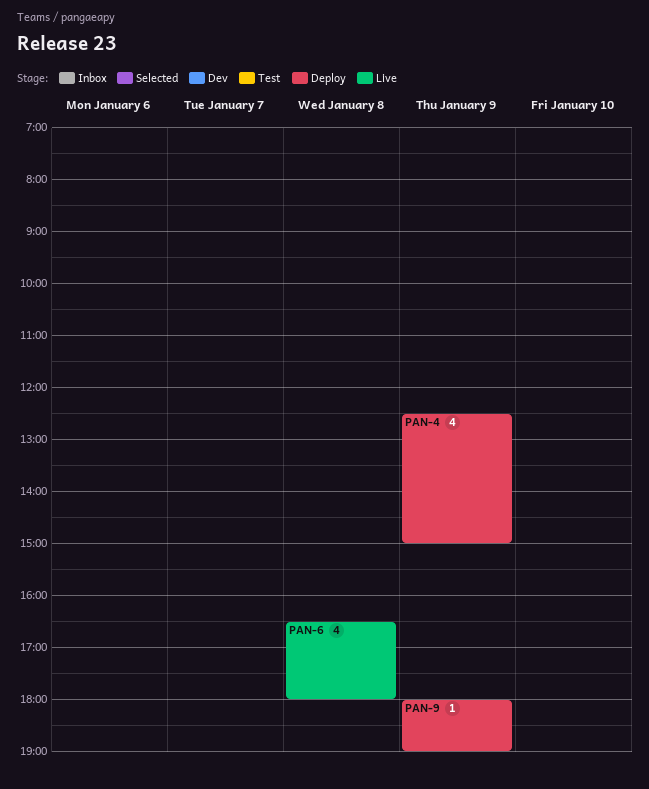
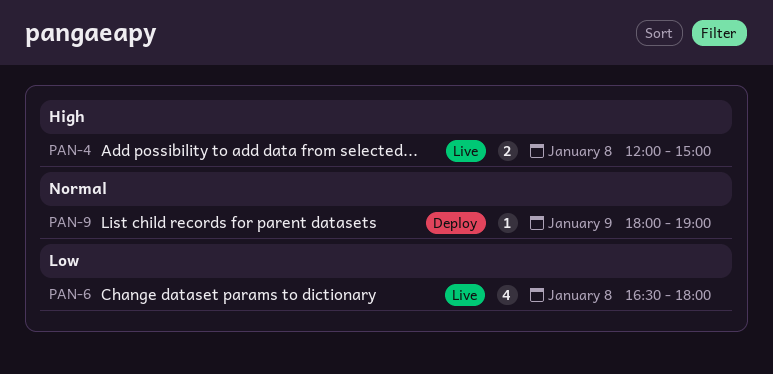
PAN-4, status: Deploy -> Live
PAN-4, estimate: 4 -> 2
PAN-4, day: Jan 9 -> Jan 8
PAN-4, begins: 12:30 -> 12:00

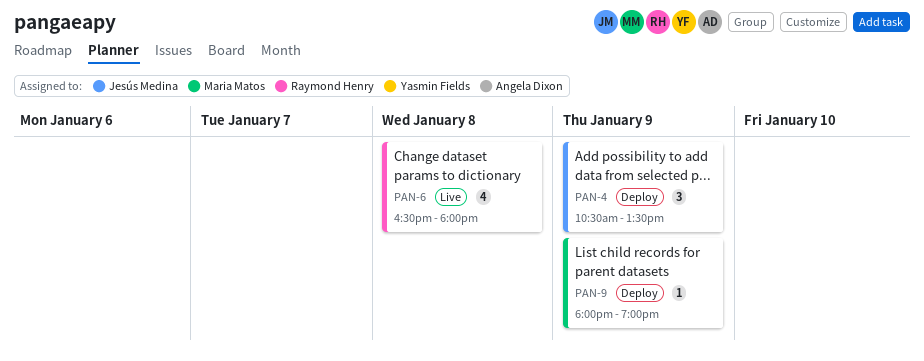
PAN-4, status: Live -> Deploy
PAN-4, estimate: 2 -> 3
PAN-4, day: Jan 8 -> Jan 9
PAN-4, begins: 12:00 -> 10:30
PAN-4, ends: 15:00 -> 13:30

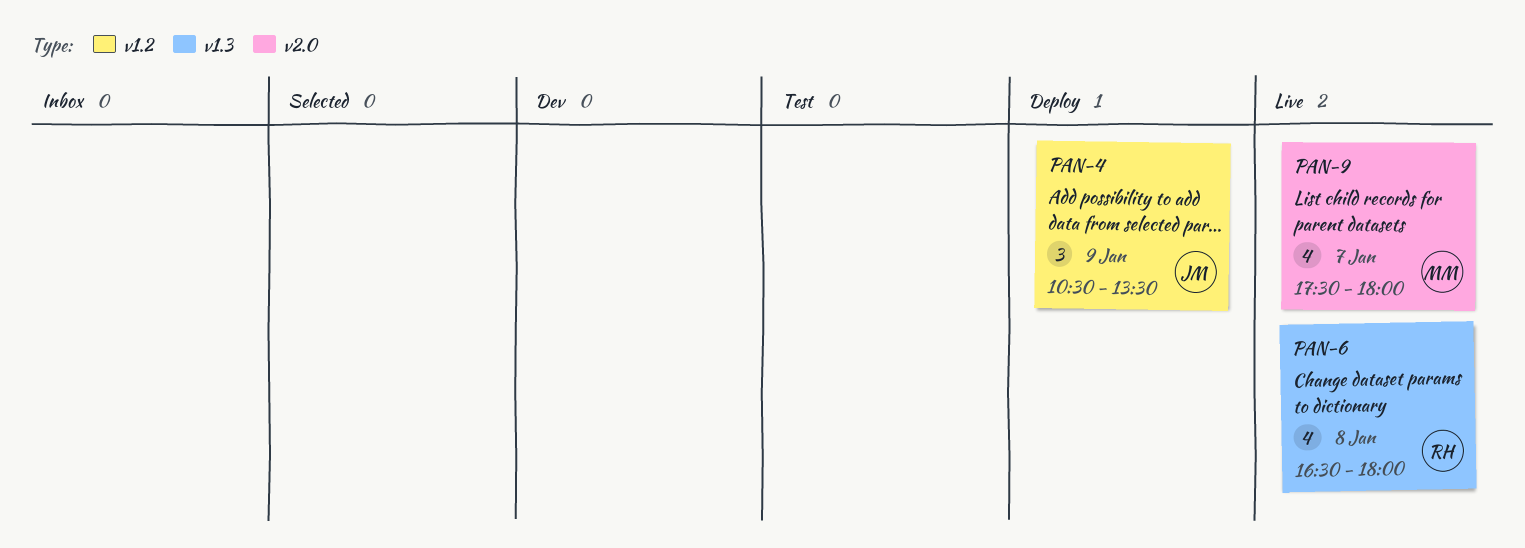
PAN-9, status: Deploy -> Live
PAN-9, estimate: 1 -> 4
PAN-9, day: Jan 9 -> Jan 7
PAN-9, begins: 18:00 -> 17:30
PAN-9, ends: 19:00 -> 18:00

